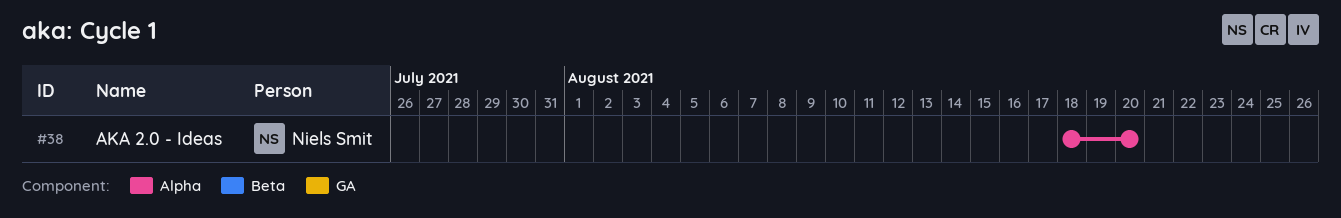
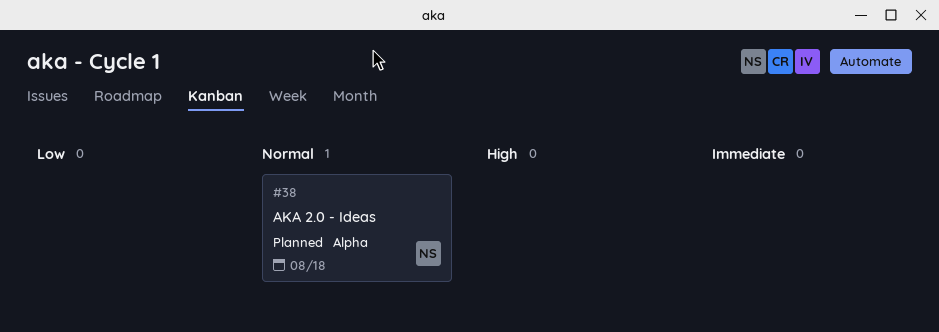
#38, due: Aug 20 -> Aug 18

